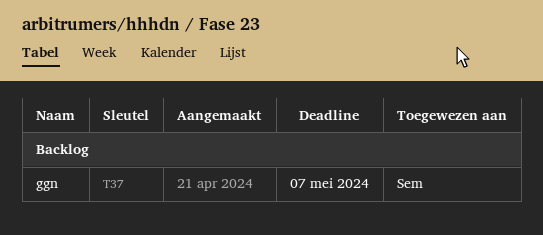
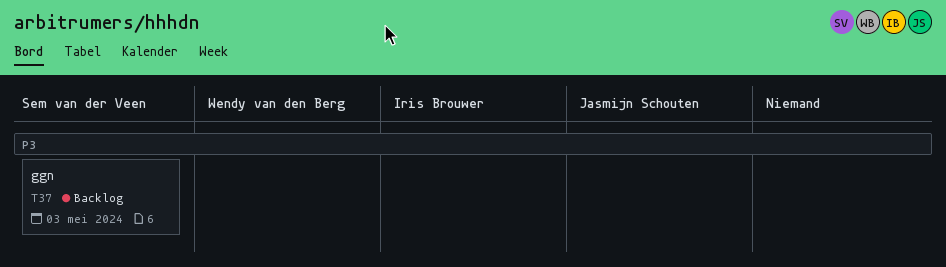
T37, due: May 7 -> May 3

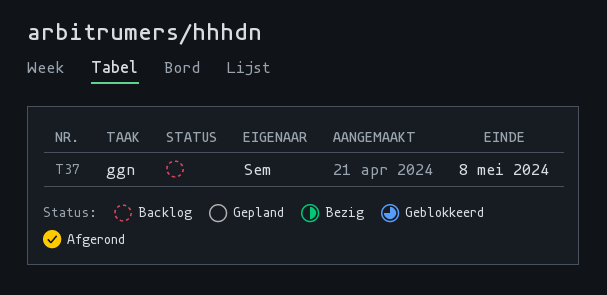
T37, due: May 3 -> May 8

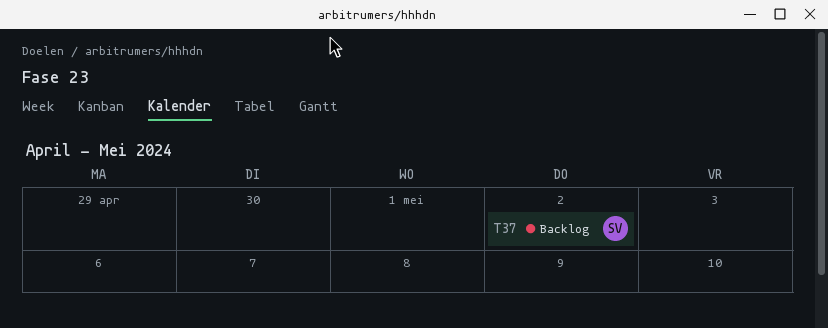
T37, due: May 8 -> May 2

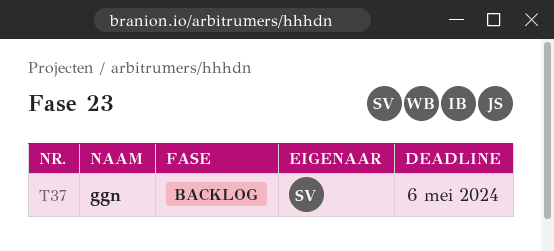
T37, due: May 2 -> May 6

